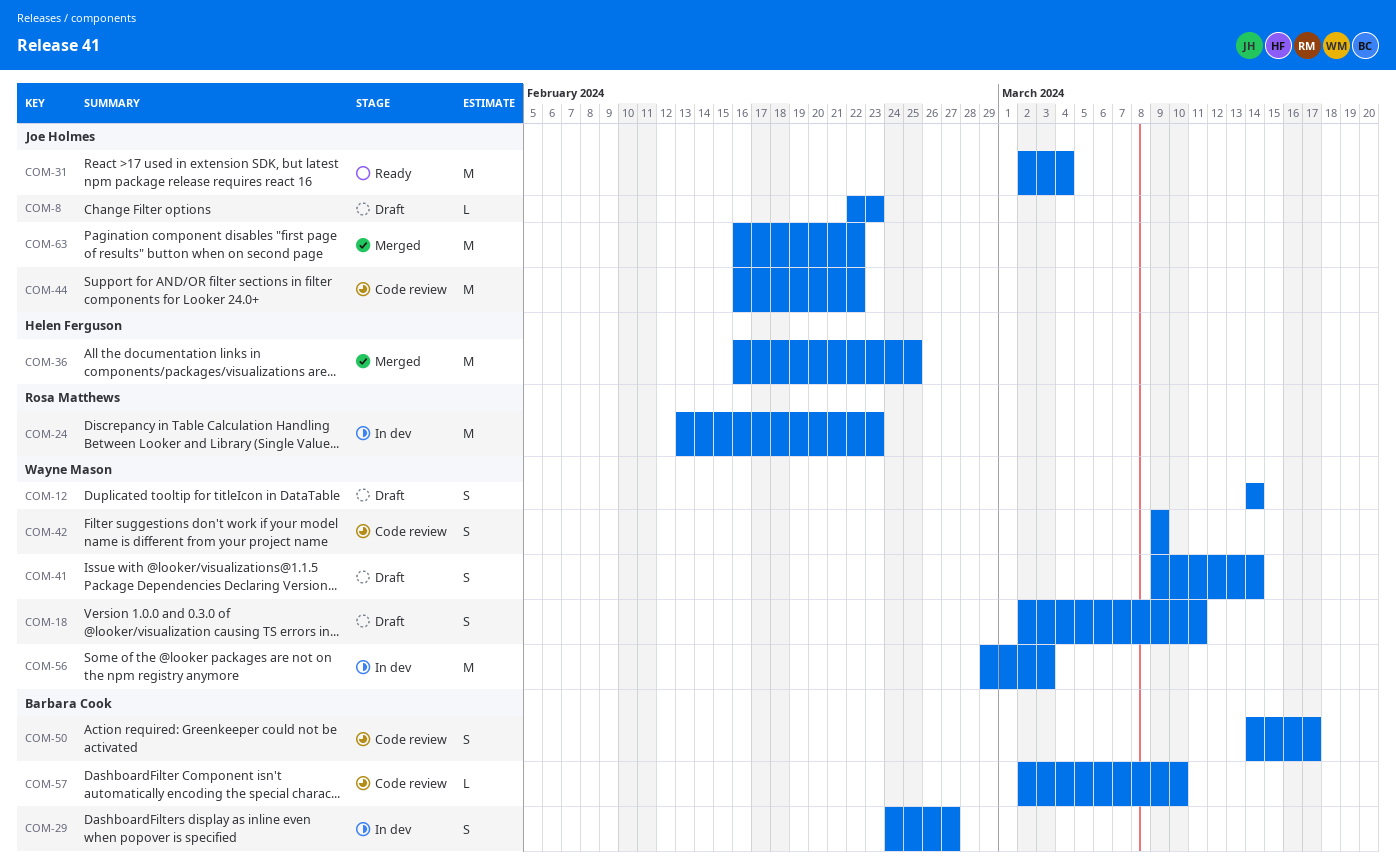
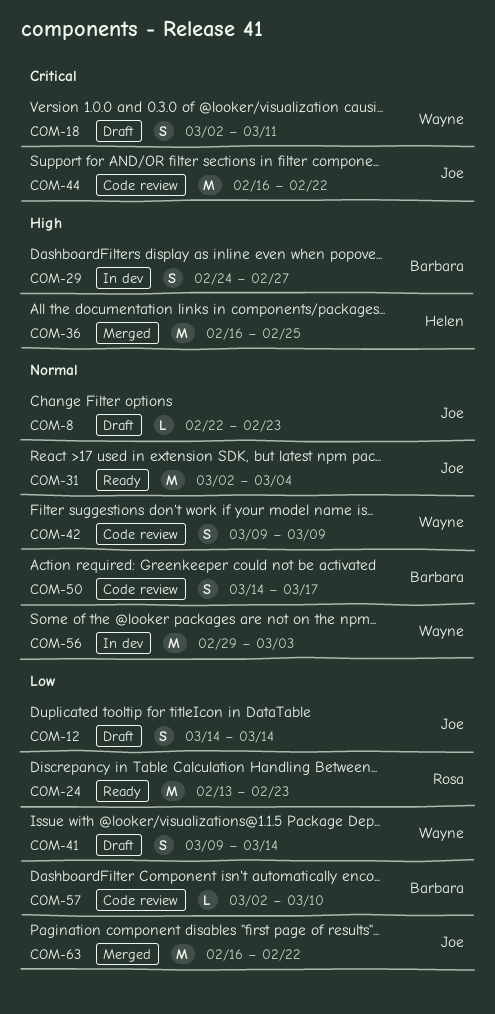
COM-12, owner: Wayne Mason -> Joe Holmes
COM-24, status: In dev -> Ready

